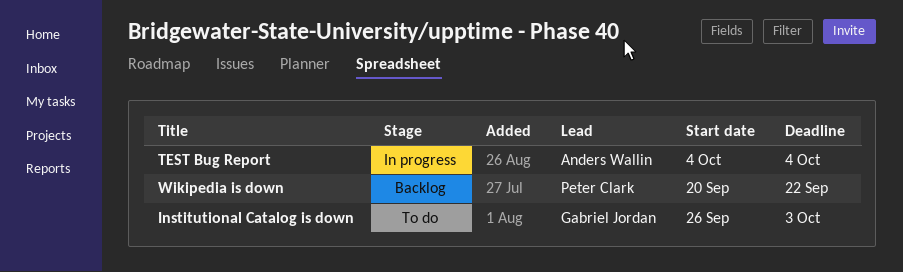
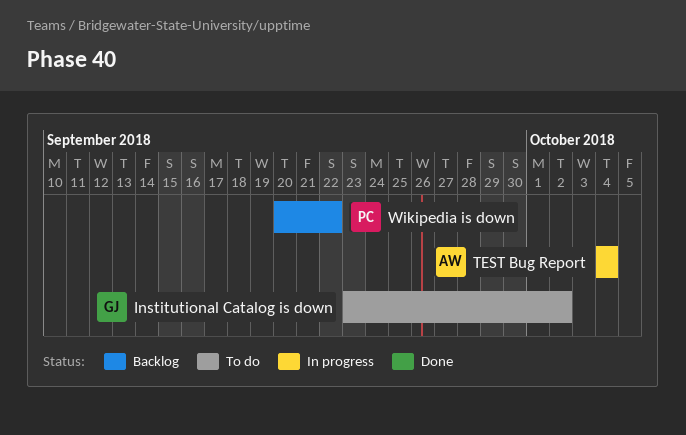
Institutional Catalog is down, start: Sep 26 -> Sep 23
Institutional Catalog is down, due: Oct 3 -> Oct 2

